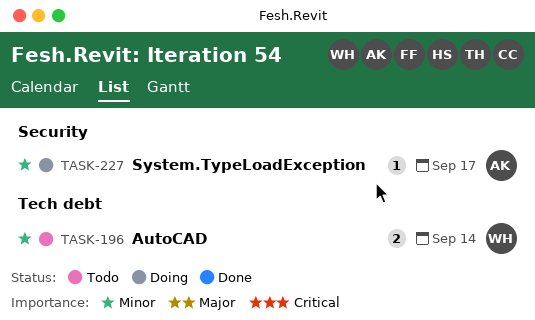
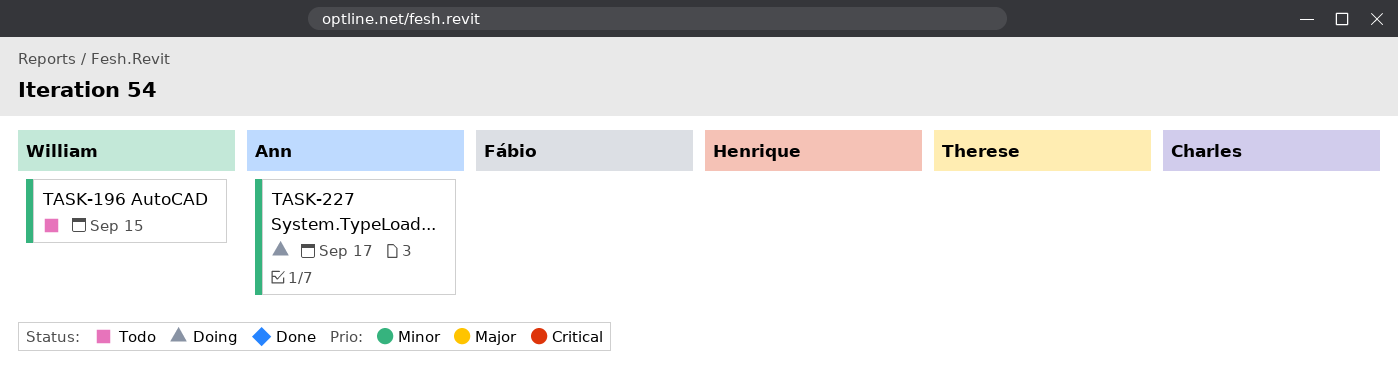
TASK-196, due: Sep 14 -> Sep 15

